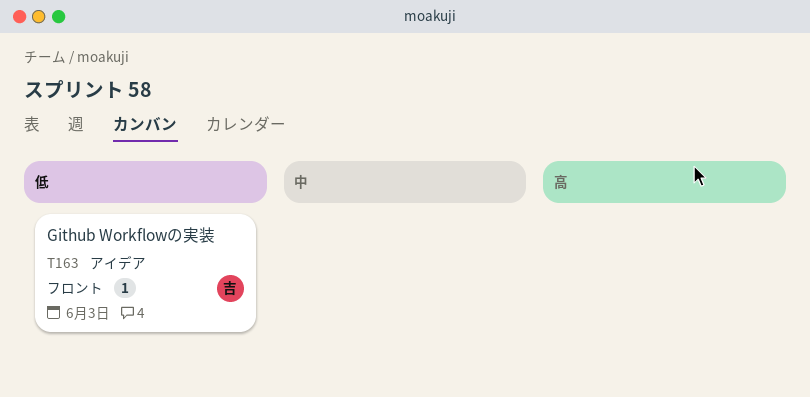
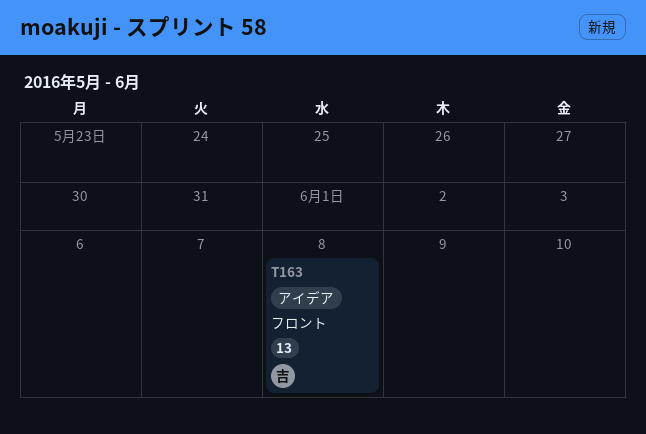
T163, estimate: 1 -> 13
T163, due: Jun 3 -> Jun 8

